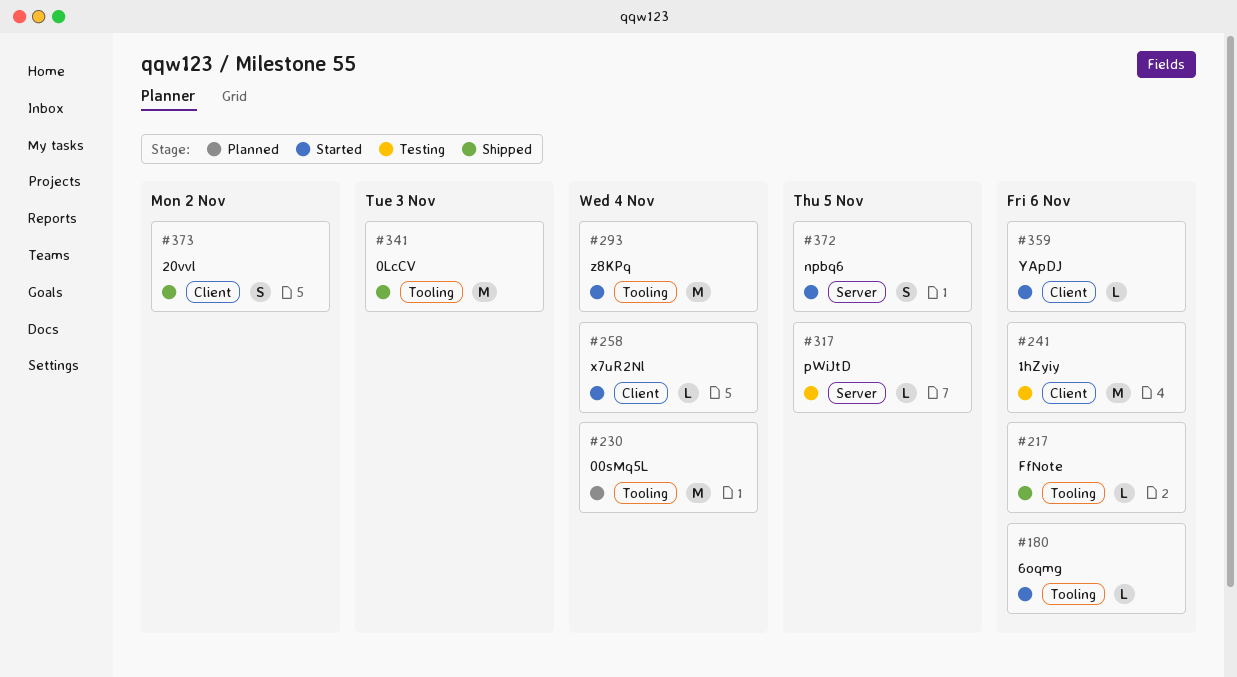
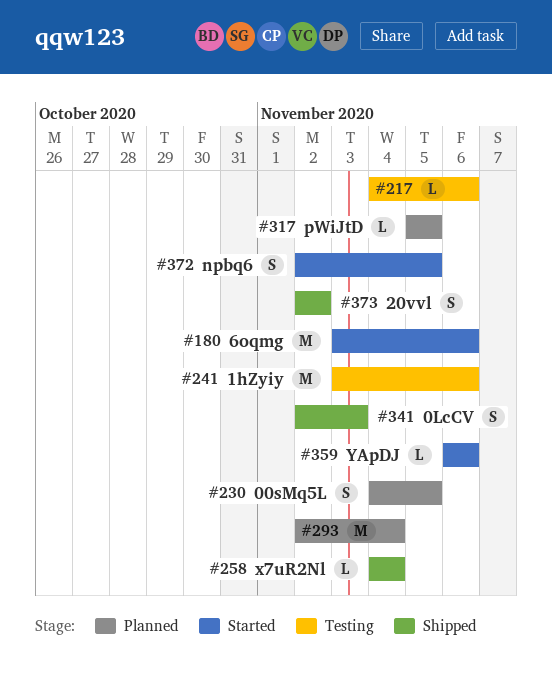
#180, estimate: L -> M
#217, status: Shipped -> Testing
#230, estimate: M -> S
#230, due: Nov 4 -> Nov 5
#258, status: Started -> Shipped
#293, status: Started -> Planned
#317, status: Testing -> Planned
#341, estimate: M -> S

